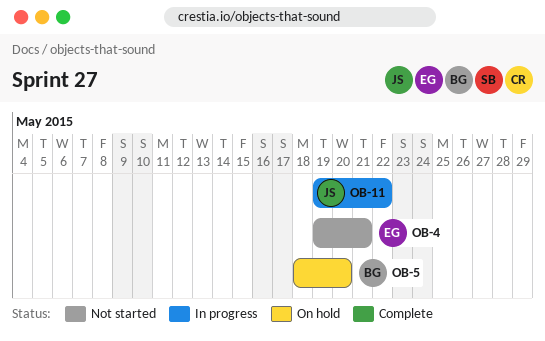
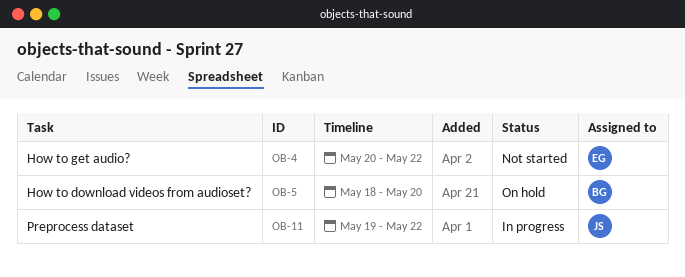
OB-4, start: May 19 -> May 20
OB-4, due: May 21 -> May 22

